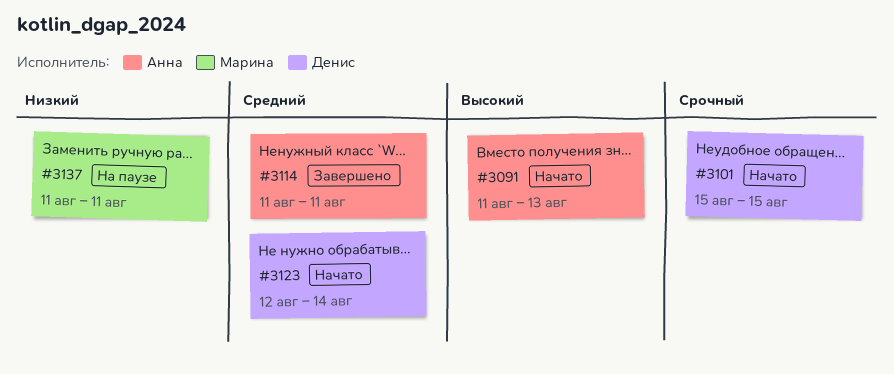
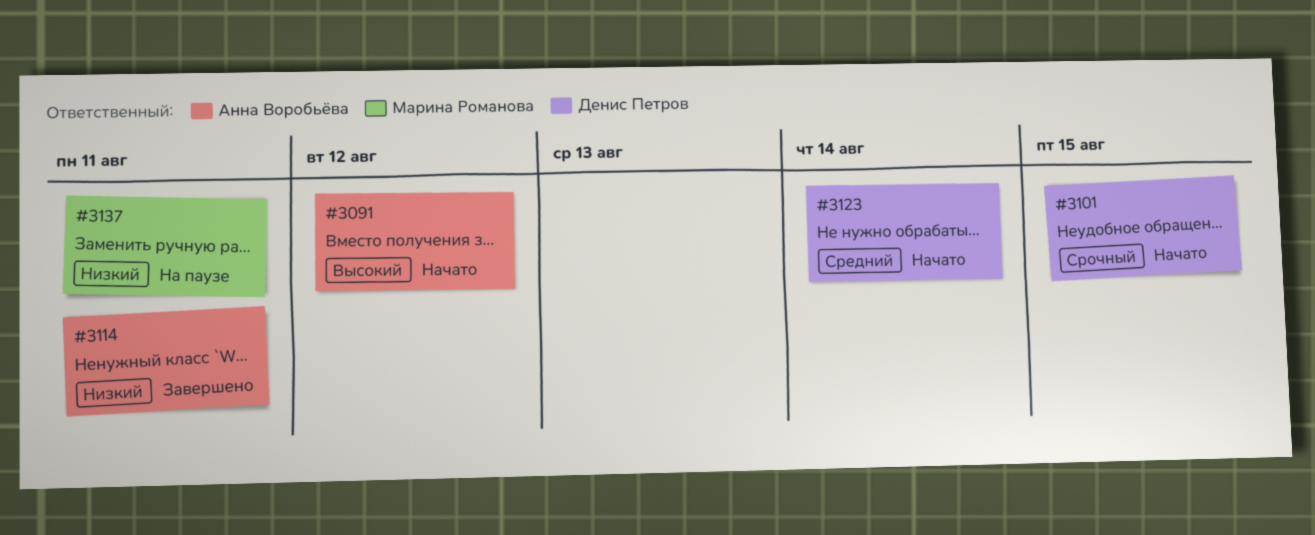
#3091, due: Aug 13 -> Aug 12
#3114, priority: Средний -> Низкий

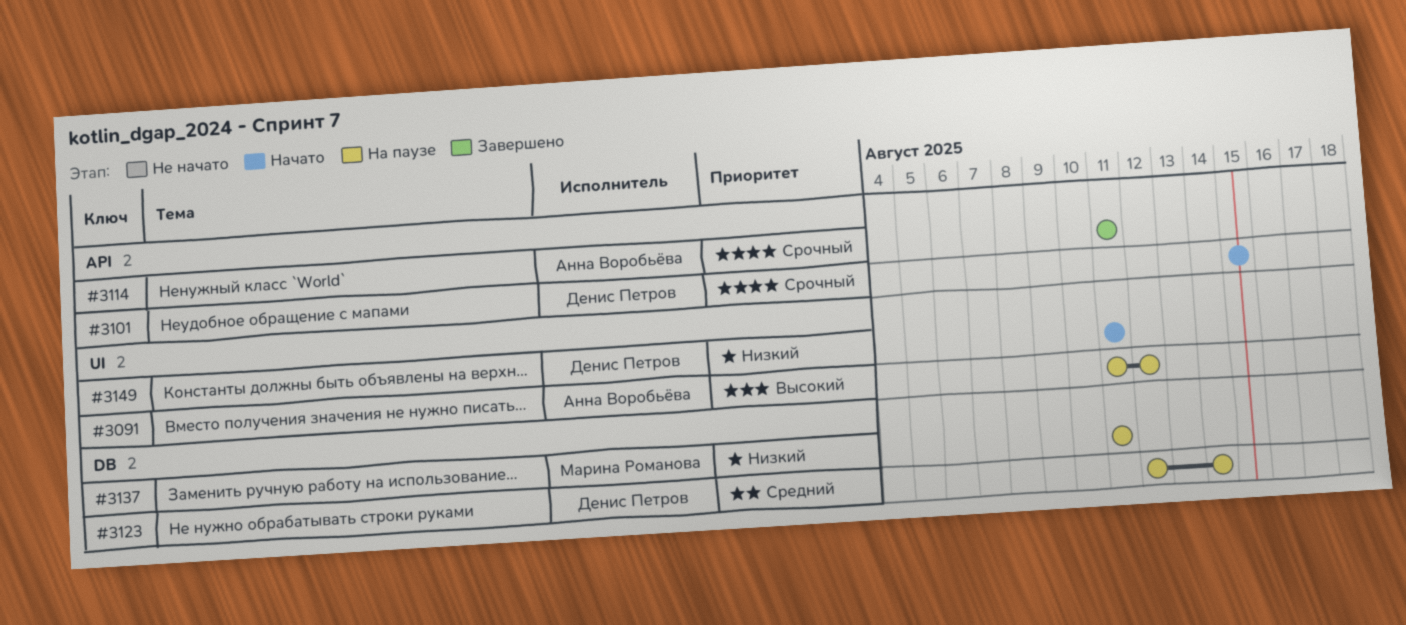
#3091, status: Начато -> На паузе
#3114, priority: Низкий -> Срочный
#3123, status: Начато -> На паузе
#3149: none -> present

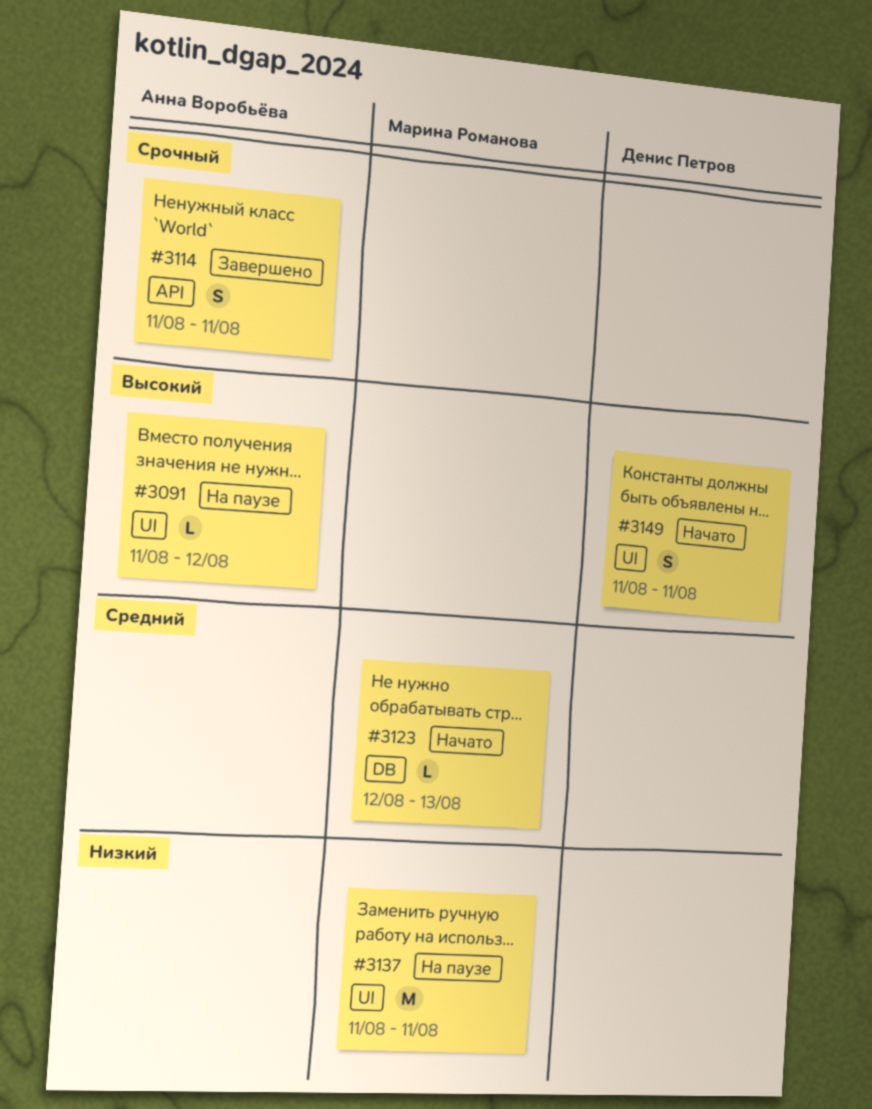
#3101: present -> none
#3123, status: На паузе -> Начато
#3123, owner: Денис Петров -> Марина Романова
#3123, due: Aug 14 -> Aug 13
#3137, label: DB -> UI
#3149, priority: Низкий -> Высокий

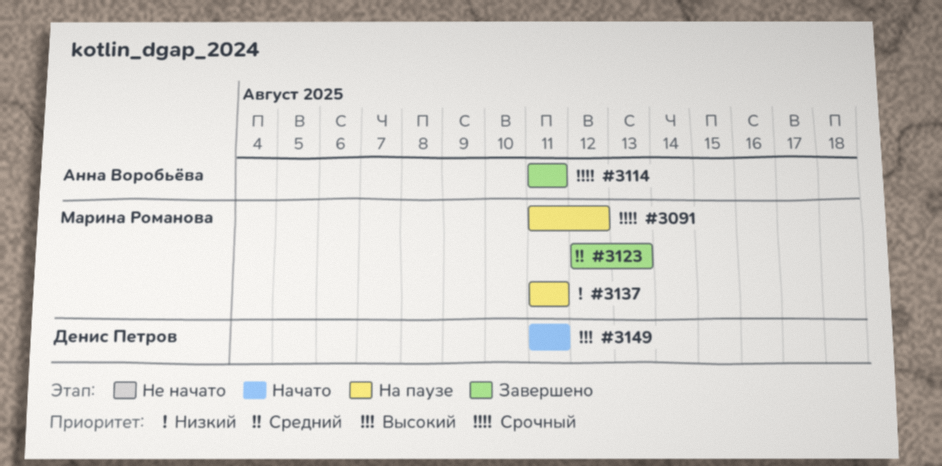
#3091, owner: Анна Воробьёва -> Марина Романова
#3091, priority: Высокий -> Срочный
#3123, status: Начато -> Завершено

